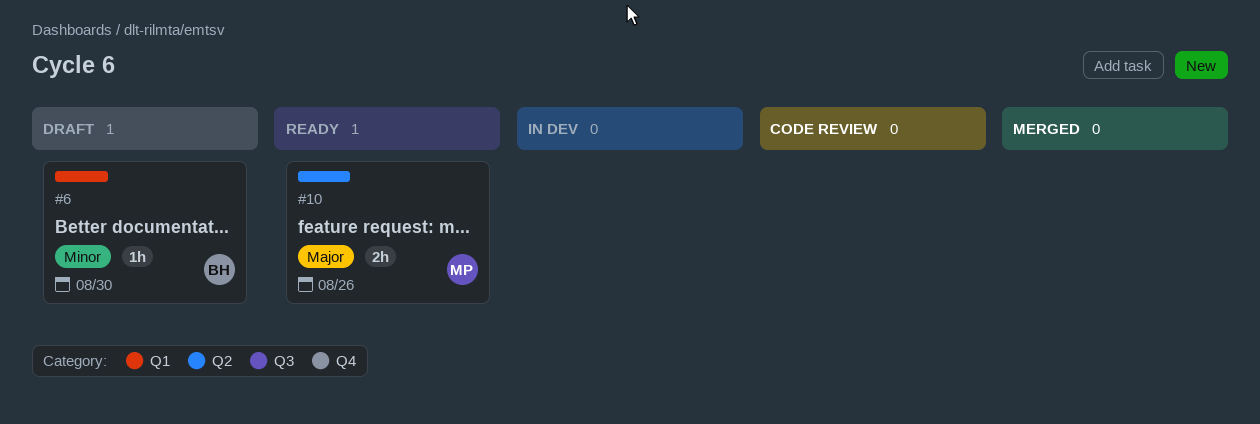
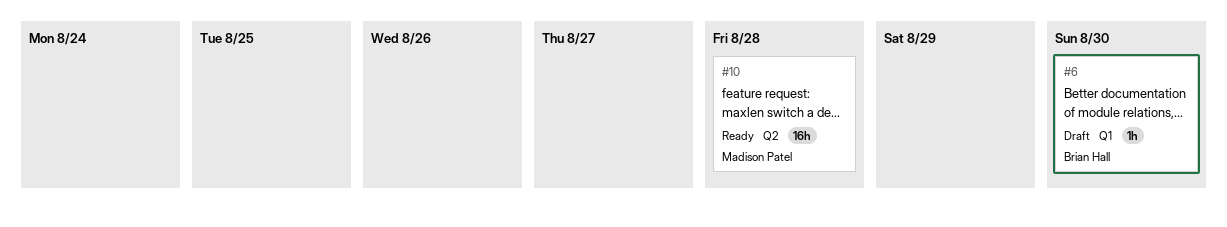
#10, estimate: 2h -> 16h
#10, due: Aug 26 -> Aug 28

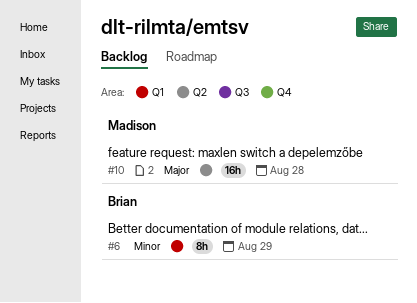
#6, estimate: 1h -> 8h
#6, due: Aug 30 -> Aug 29

